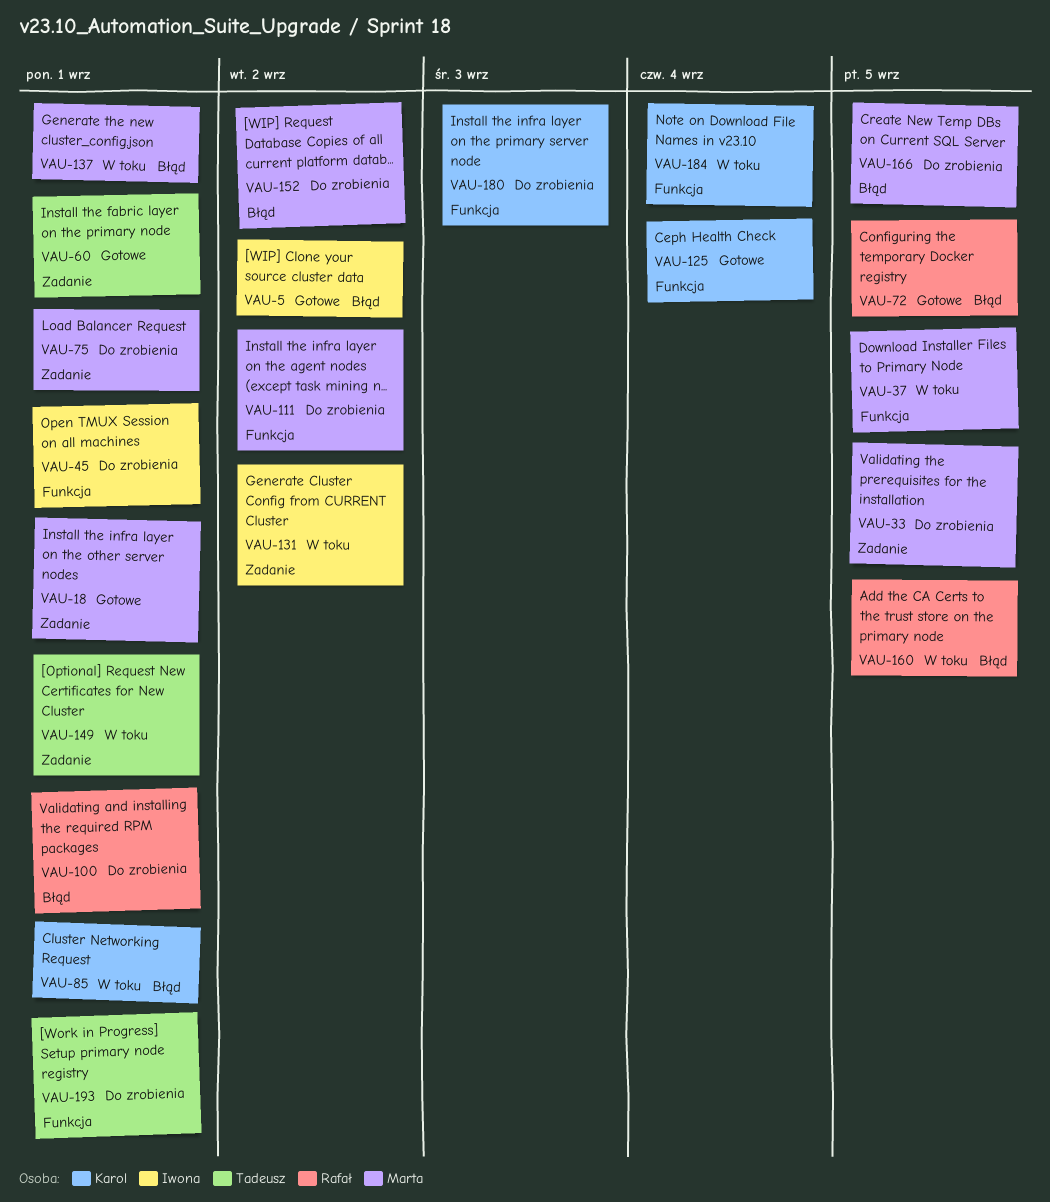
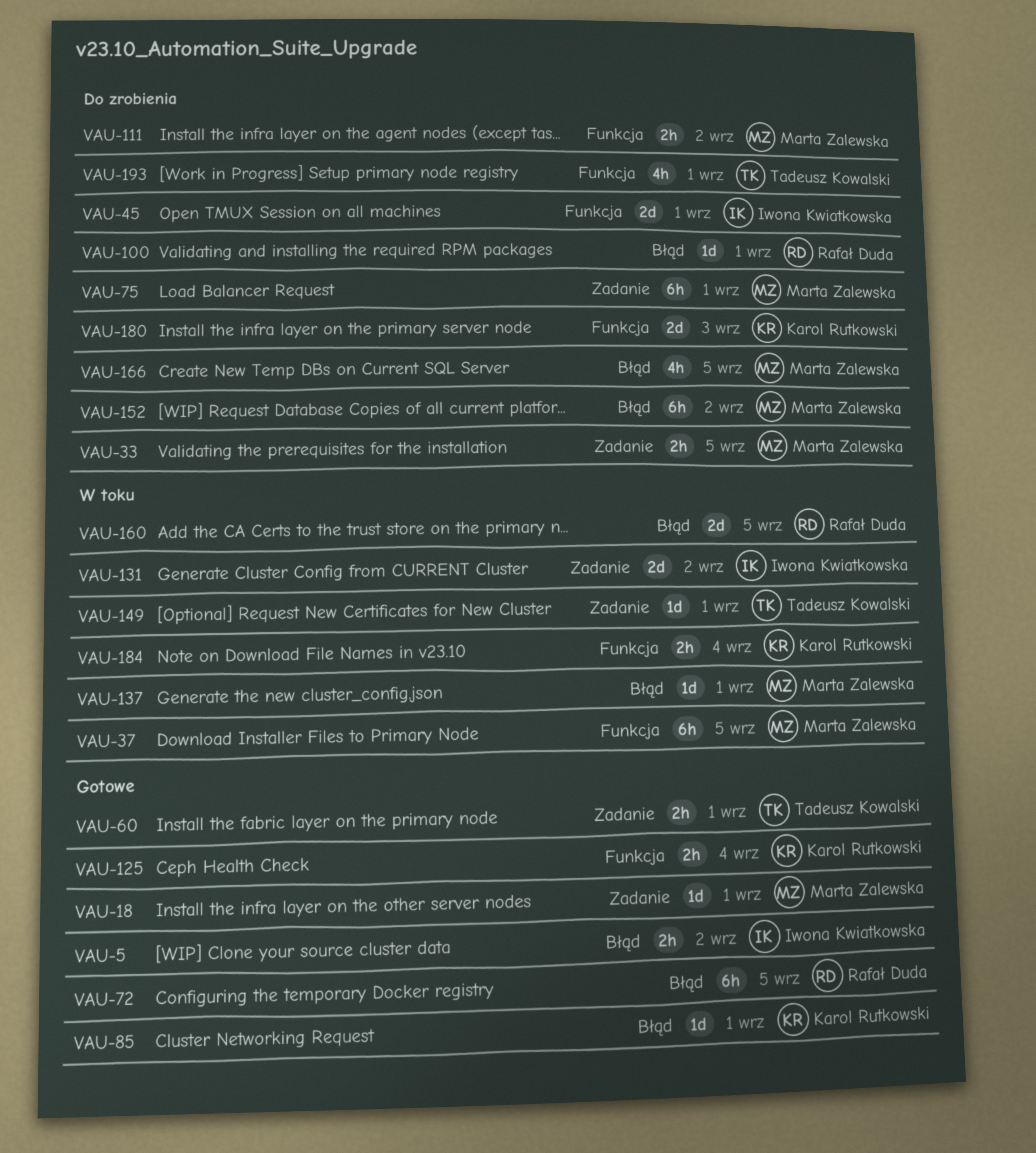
VAU-85, status: W toku -> Gotowe

